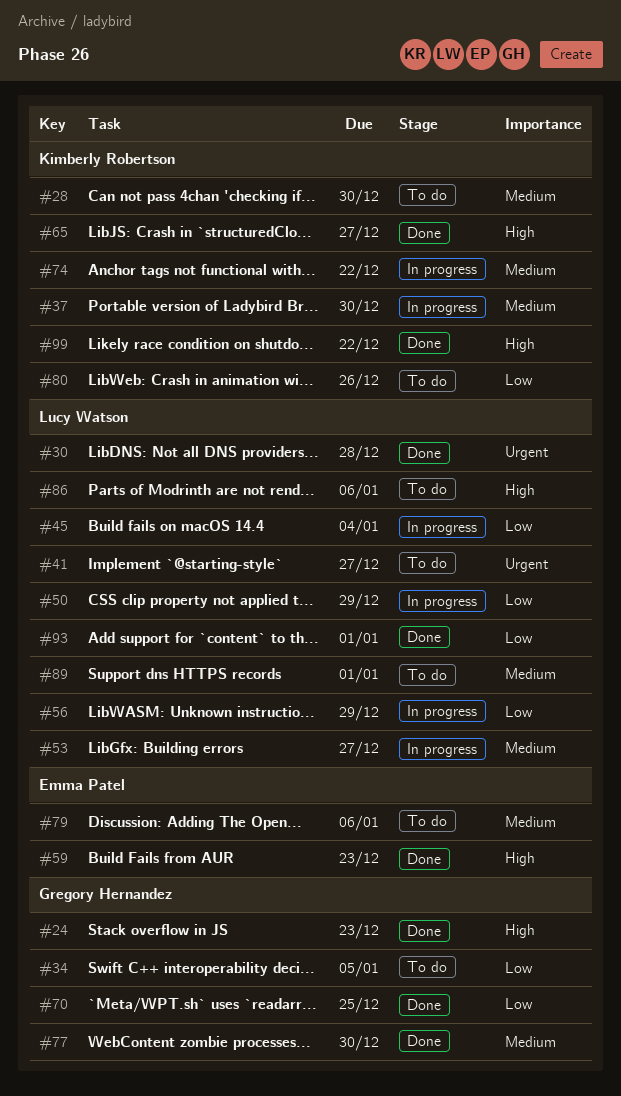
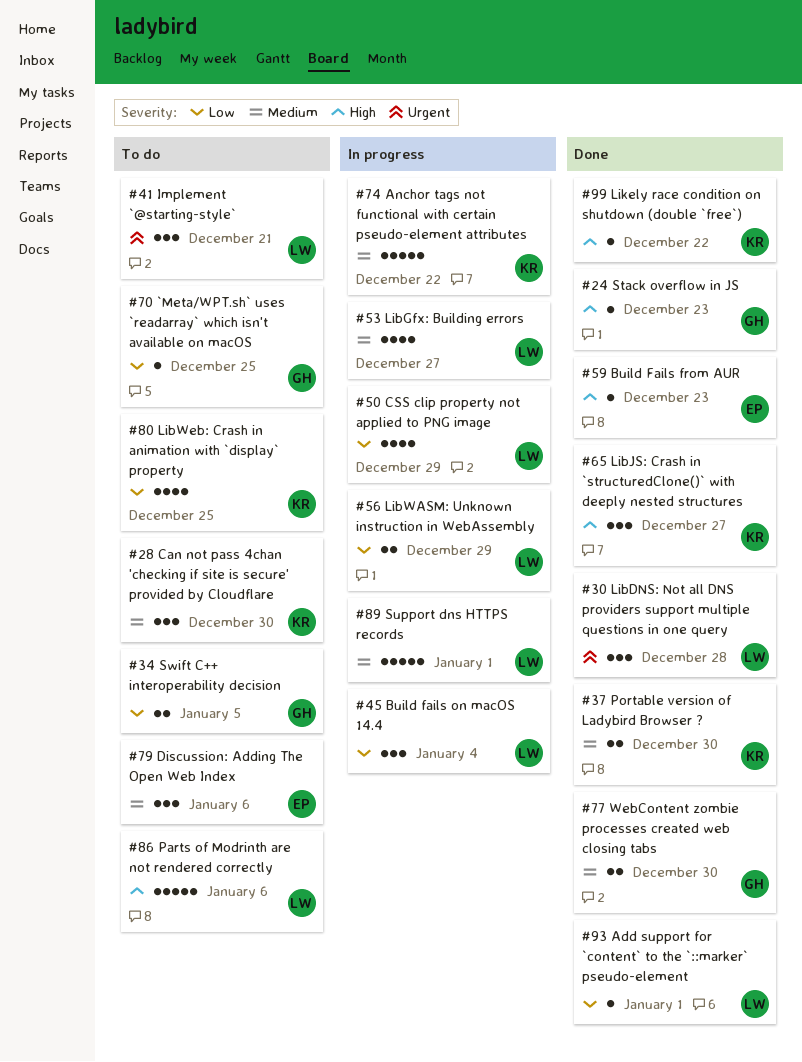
#37, status: In progress -> Done
#41, due: Dec 27 -> Dec 21
#70, status: Done -> To do
#80, due: Dec 26 -> Dec 25
#89, status: To do -> In progress

